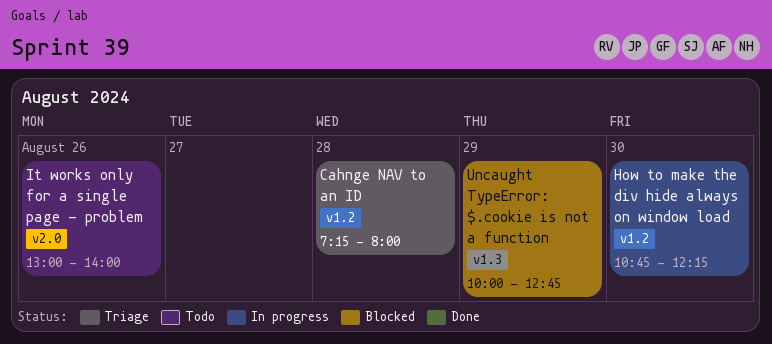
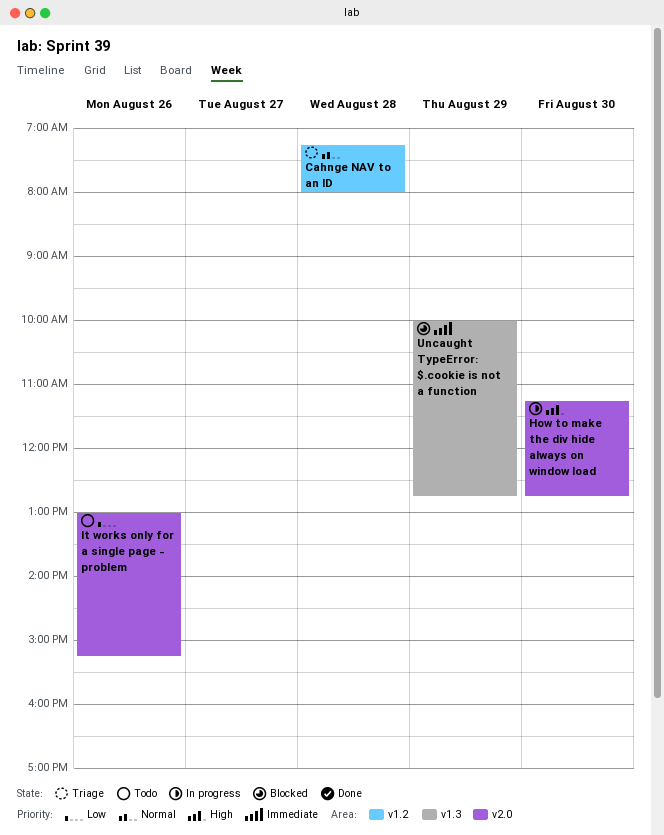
How to make the div hide always on window load, label: v1.2 -> v2.0
How to make the div hide always on window load, begins: 10:45 -> 11:15
How to make the div hide always on window load, ends: 12:15 -> 12:45
It works only for a single page - problem, ends: 14:00 -> 15:15

